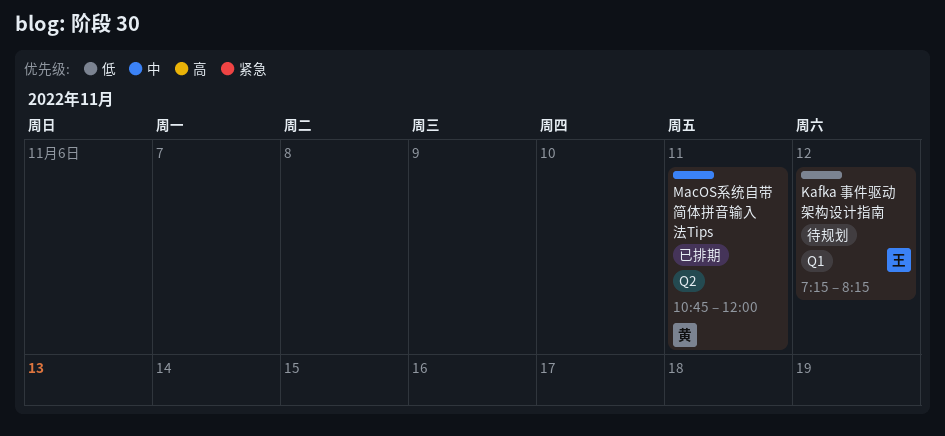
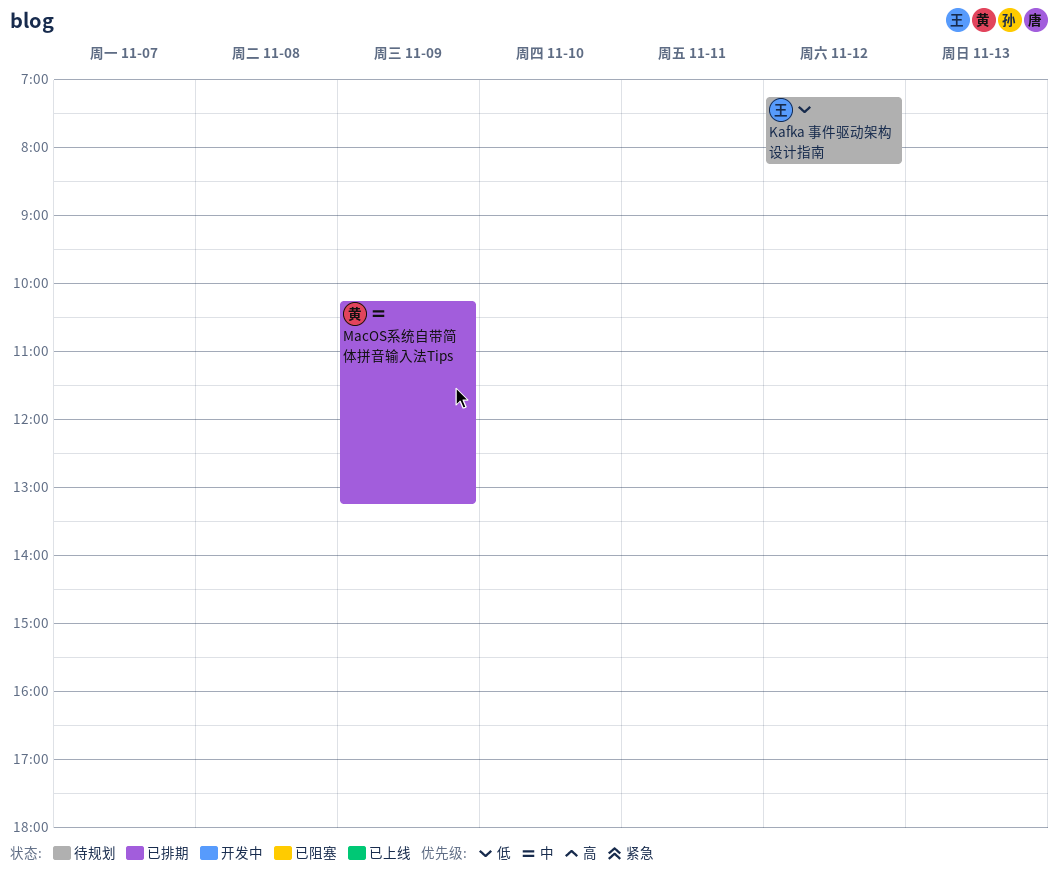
MacOS系统自带简体拼音输入法Tips, day: Nov 11 -> Nov 9
MacOS系统自带简体拼音输入法Tips, begins: 10:45 -> 10:15
MacOS系统自带简体拼音输入法Tips, ends: 12:00 -> 13:15

